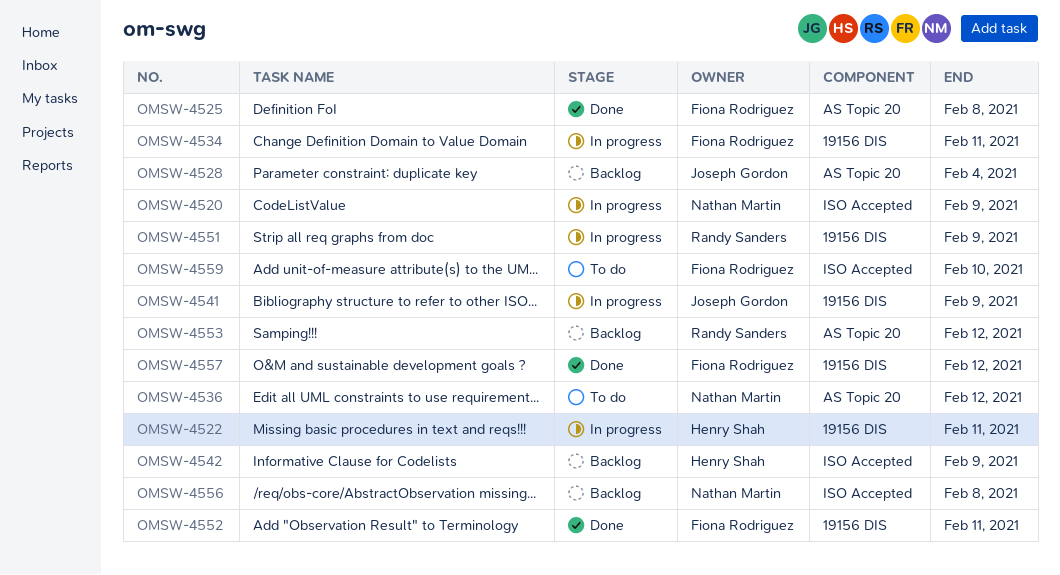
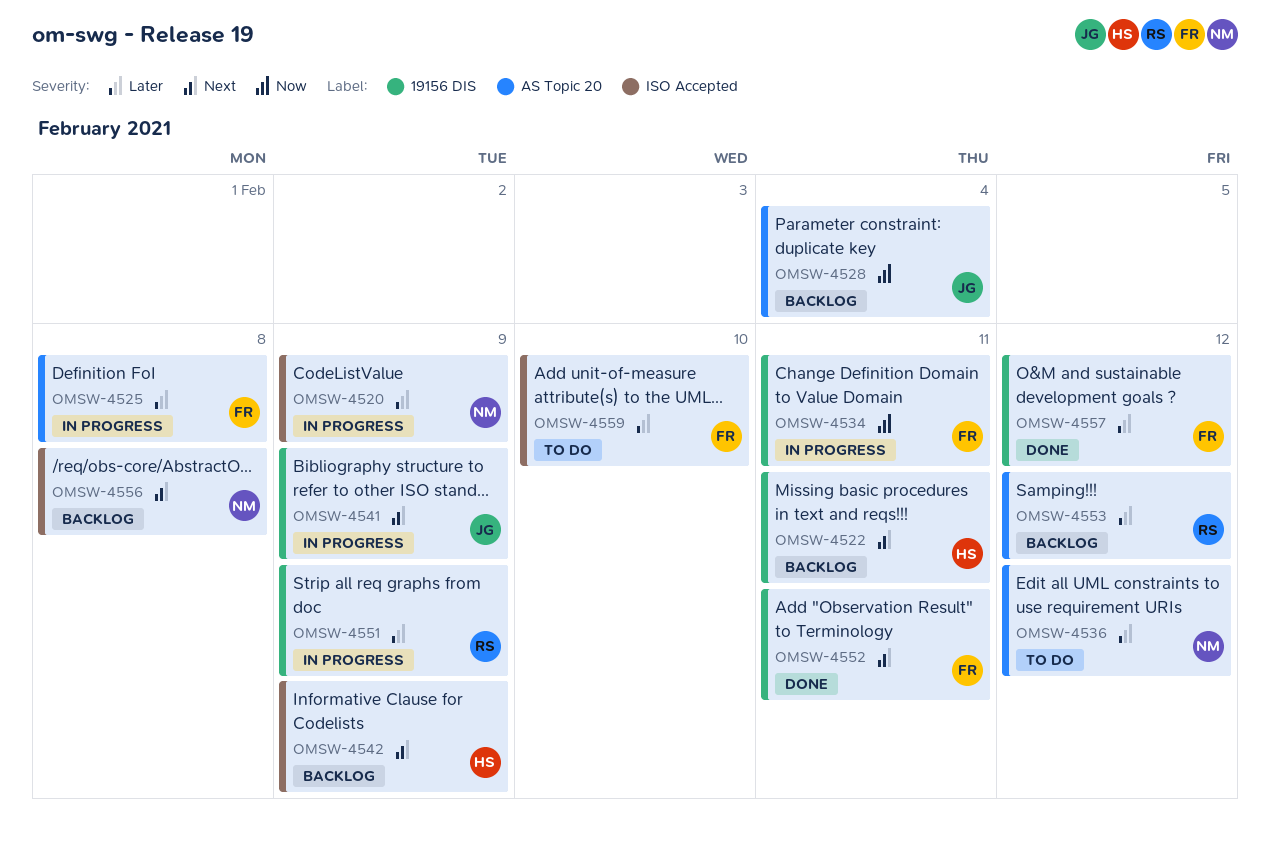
OMSW-4522, status: In progress -> Backlog
OMSW-4525, status: Done -> In progress

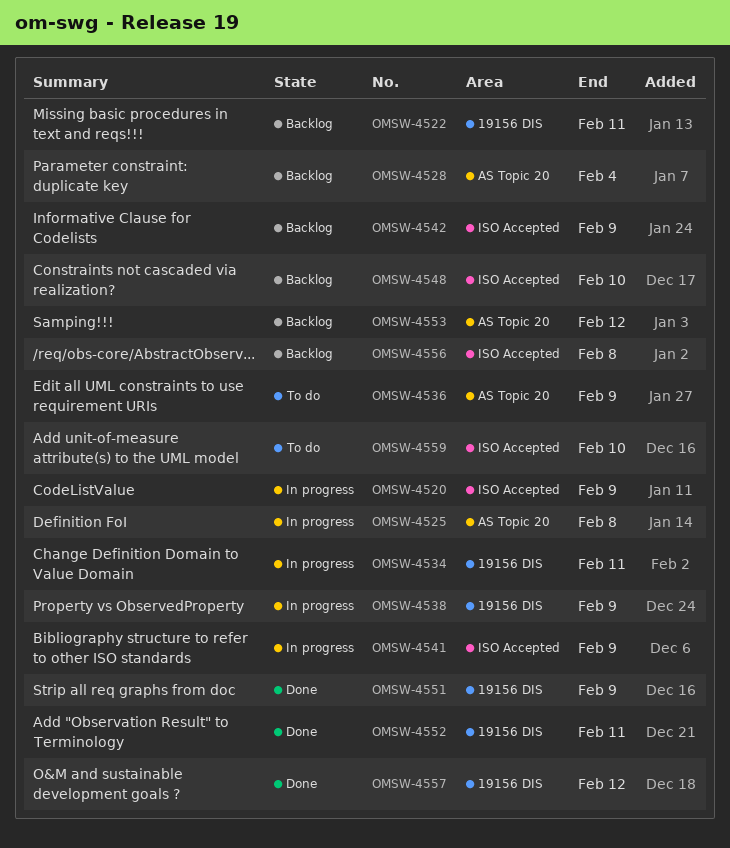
OMSW-4536, due: Feb 12 -> Feb 9
OMSW-4538: none -> present
OMSW-4541, label: 19156 DIS -> ISO Accepted
OMSW-4548: none -> present
OMSW-4551, status: In progress -> Done

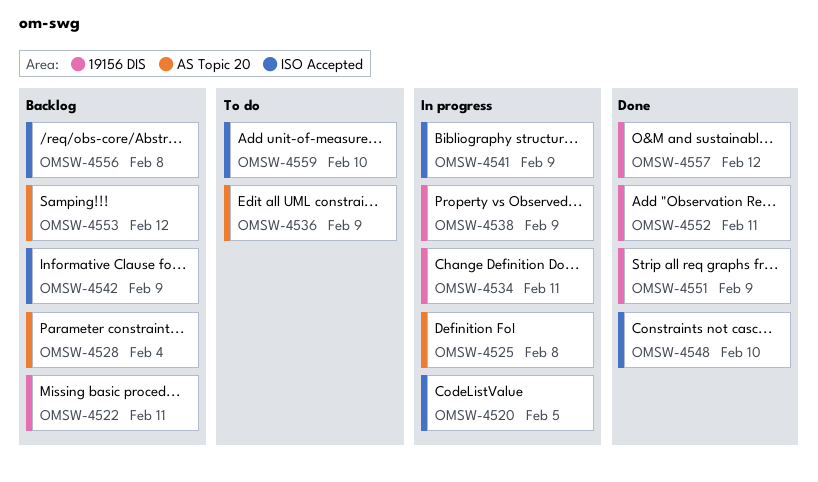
OMSW-4520, due: Feb 9 -> Feb 5
OMSW-4548, status: Backlog -> Done

